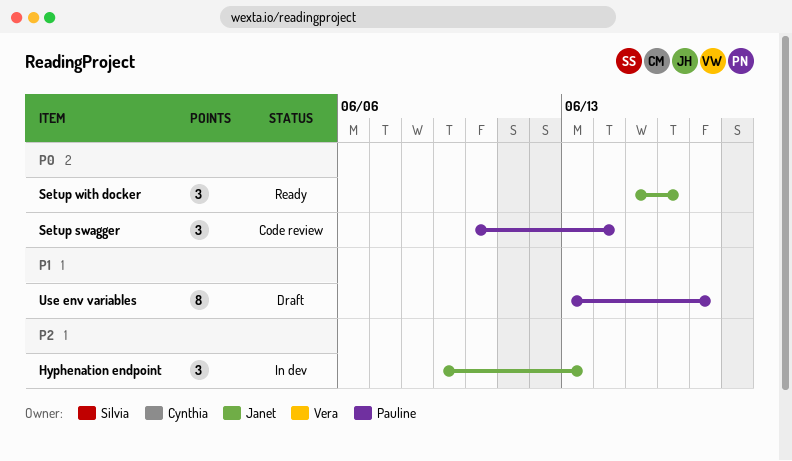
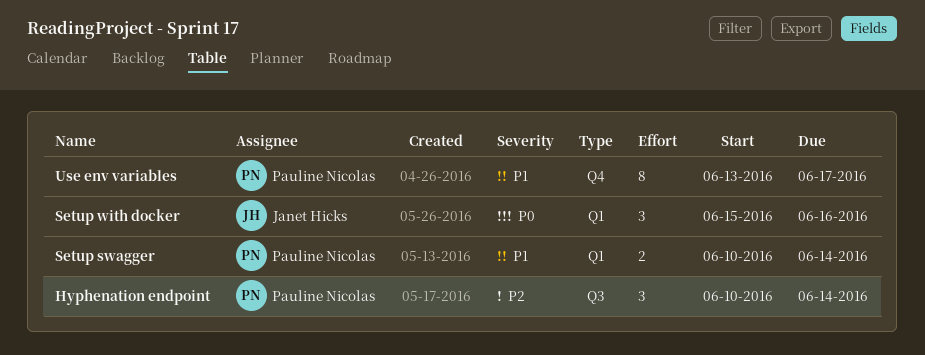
Hyphenation endpoint, owner: Janet Hicks -> Pauline Nicolas
Hyphenation endpoint, start: Jun 9 -> Jun 10
Hyphenation endpoint, due: Jun 13 -> Jun 14
Setup swagger, priority: P0 -> P1
Setup swagger, estimate: 3 -> 2

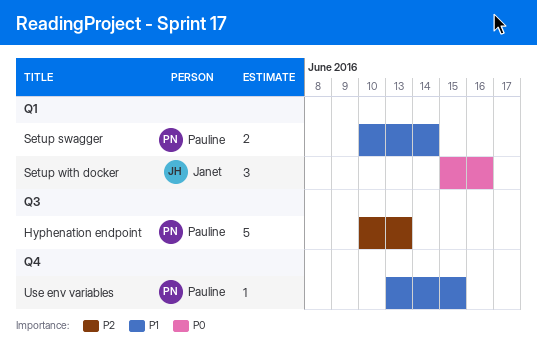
Hyphenation endpoint, estimate: 3 -> 5
Hyphenation endpoint, due: Jun 14 -> Jun 13
Use env variables, estimate: 8 -> 1
Use env variables, due: Jun 17 -> Jun 15

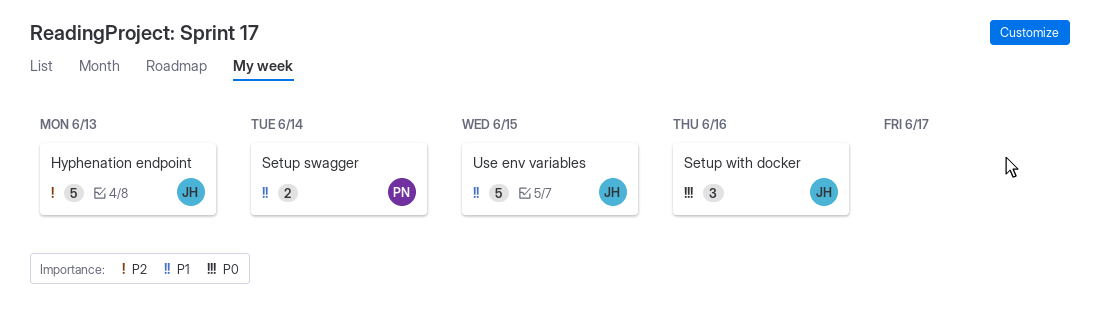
Hyphenation endpoint, owner: Pauline -> Janet
Use env variables, owner: Pauline -> Janet
Use env variables, estimate: 1 -> 5

